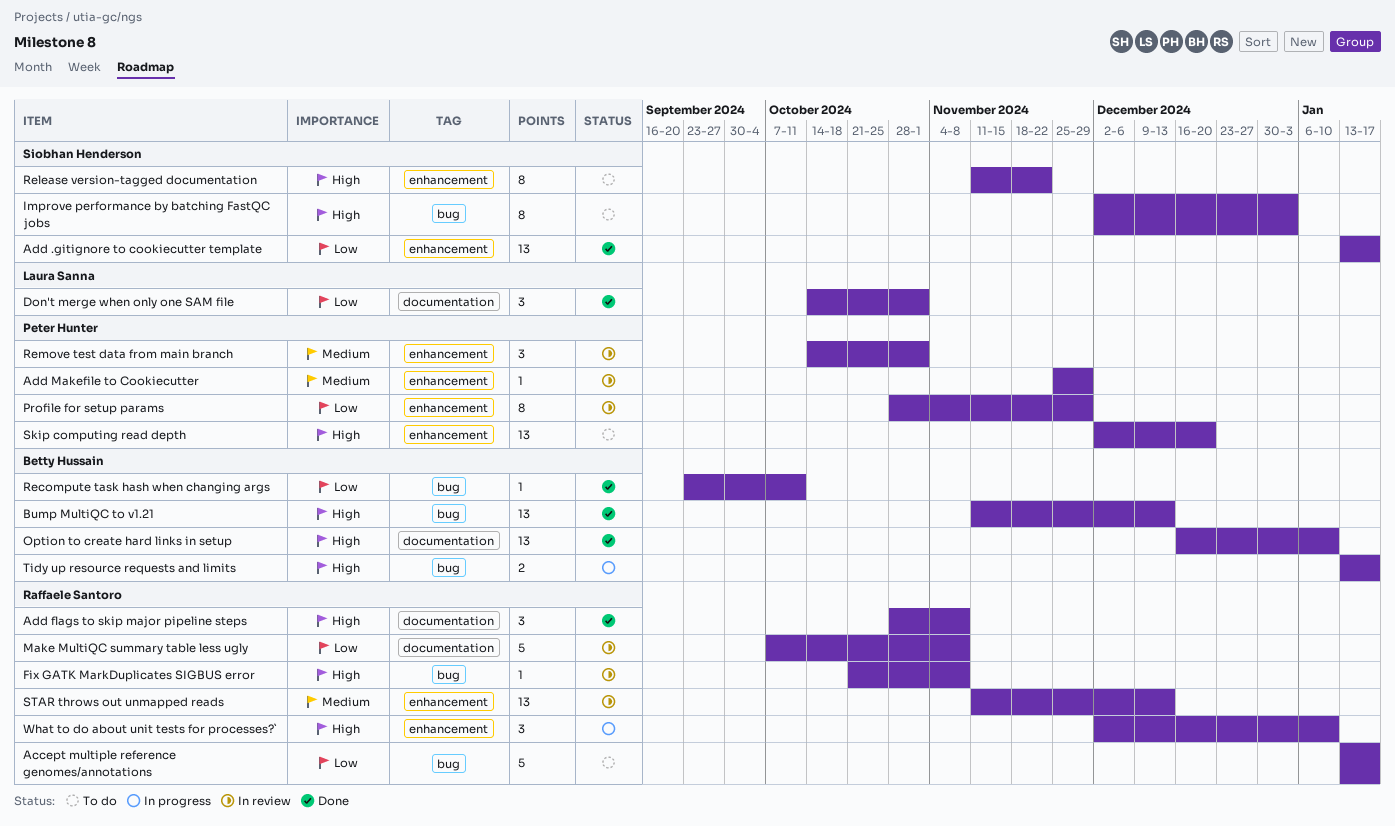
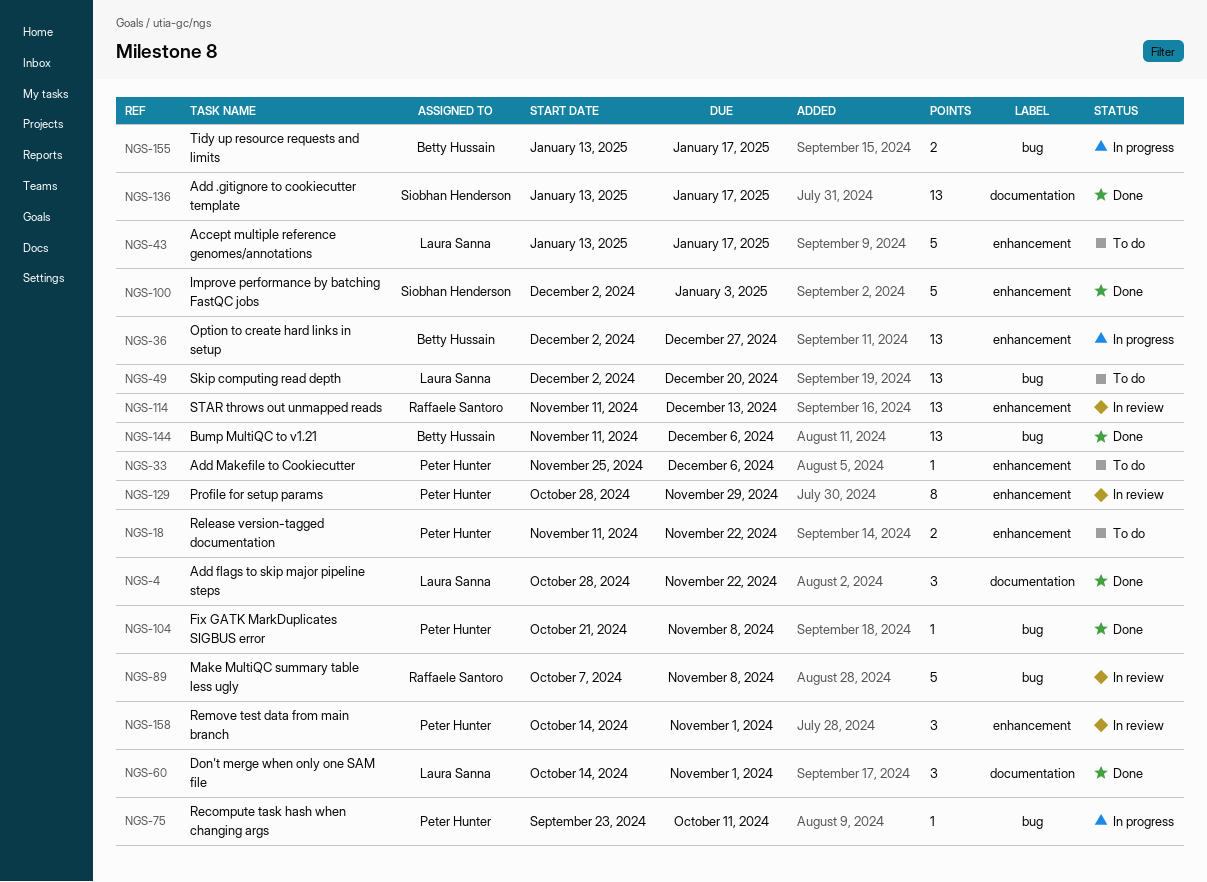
Accept multiple reference genomes/annotations, owner: Raffaele Santoro -> Laura Sanna
Accept multiple reference genomes/annotations, label: bug -> enhancement
Add .gitignore to cookiecutter template, label: enhancement -> documentation
Add flags to skip major pipeline steps, owner: Raffaele Santoro -> Laura Sanna
Add flags to skip major pipeline steps, due: Nov 8 -> Nov 22
Add Makefile to Cookiecutter, status: In review -> To do
Add Makefile to Cookiecutter, due: Nov 29 -> Dec 6
Bump MultiQC to v1.21, due: Dec 13 -> Dec 6
Fix GATK MarkDuplicates SIGBUS error, status: In review -> Done
Fix GATK MarkDuplicates SIGBUS error, owner: Raffaele Santoro -> Peter Hunter
Improve performance by batching FastQC jobs, status: To do -> Done
Improve performance by batching FastQC jobs, label: bug -> enhancement
Improve performance by batching FastQC jobs, estimate: 8 -> 5
Make MultiQC summary table less ugly, label: documentation -> bug
Option to create hard links in setup, status: Done -> In progress
Option to create hard links in setup, label: documentation -> enhancement
Option to create hard links in setup, start: Dec 16 -> Dec 2
Option to create hard links in setup, due: Jan 10 -> Dec 27
Recompute task hash when changing args, status: Done -> In progress
Recompute task hash when changing args, owner: Betty Hussain -> Peter Hunter
Release version-tagged documentation, owner: Siobhan Henderson -> Peter Hunter
Release version-tagged documentation, estimate: 8 -> 2
Skip computing read depth, owner: Peter Hunter -> Laura Sanna
Skip computing read depth, label: enhancement -> bug
What to do about unit tests for processes?`: present -> none

